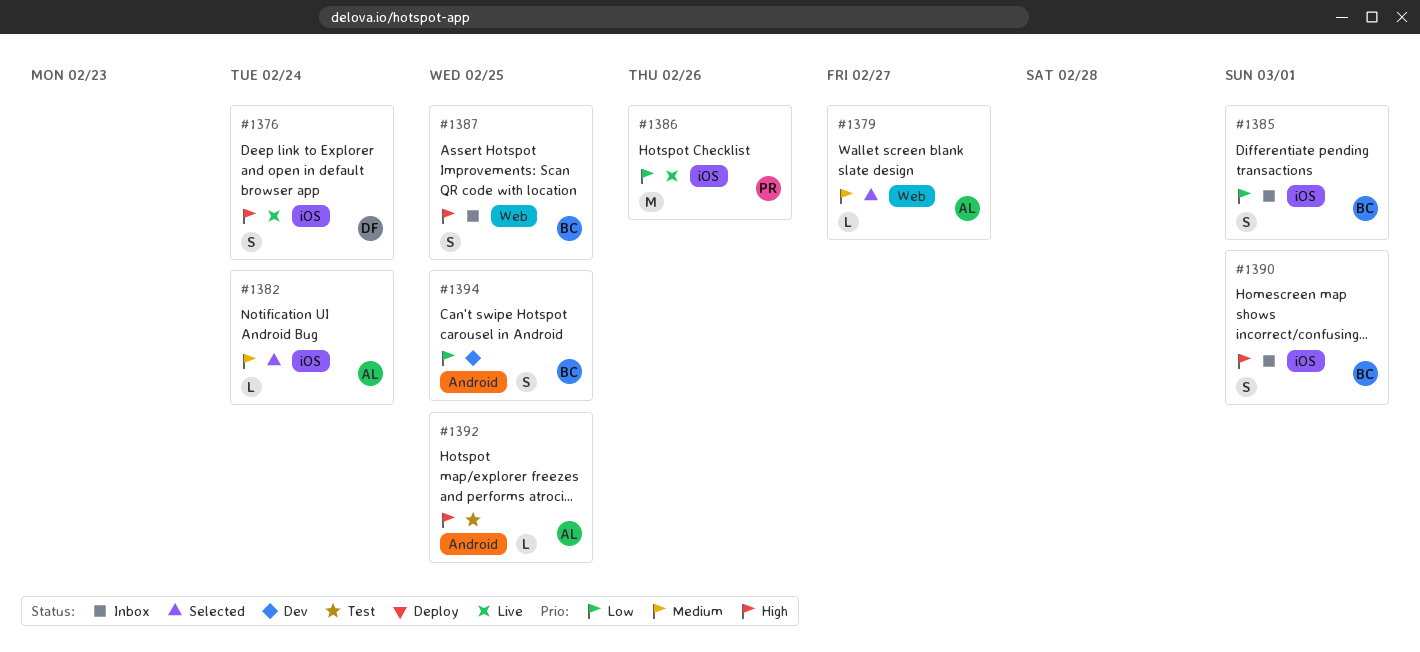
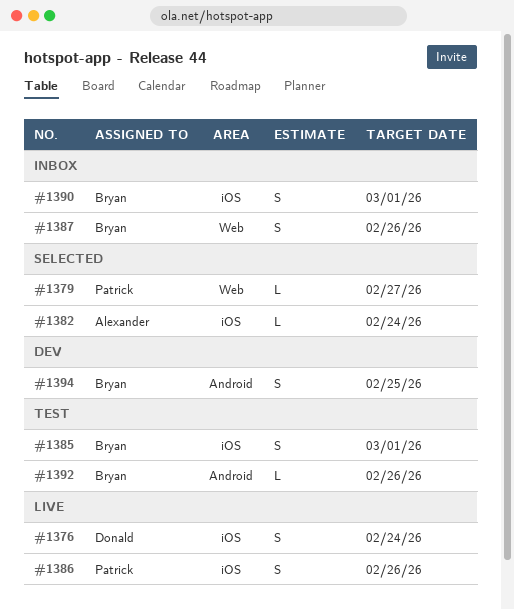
#1379, owner: Alexander -> Patrick
#1385, status: Inbox -> Test
#1386, estimate: M -> S
#1387, due: Feb 25 -> Feb 26
#1392, owner: Alexander -> Bryan
#1392, due: Feb 25 -> Feb 26

